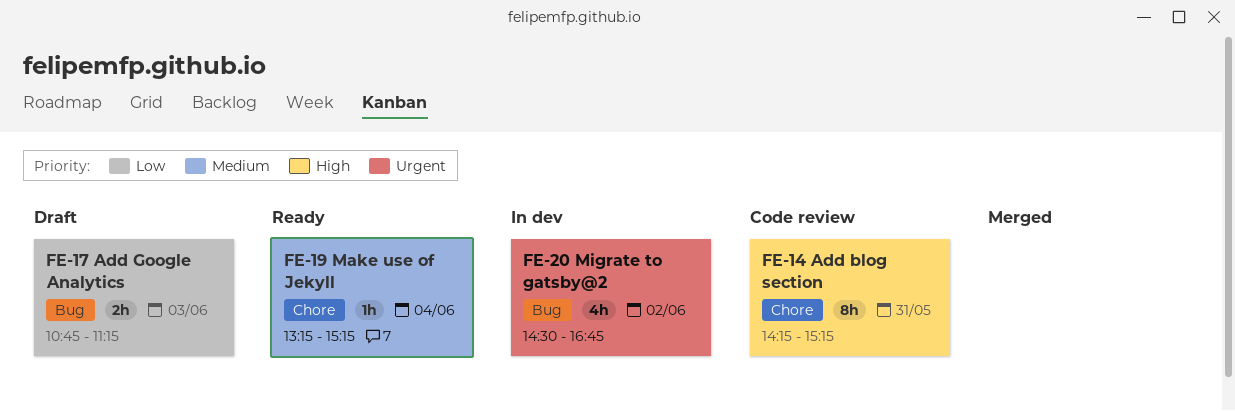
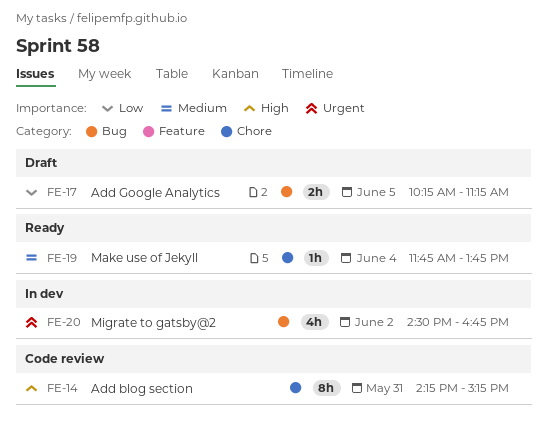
FE-17, day: Jun 3 -> Jun 5
FE-17, begins: 10:45 -> 10:15
FE-19, begins: 13:15 -> 11:45
FE-19, ends: 15:15 -> 13:45

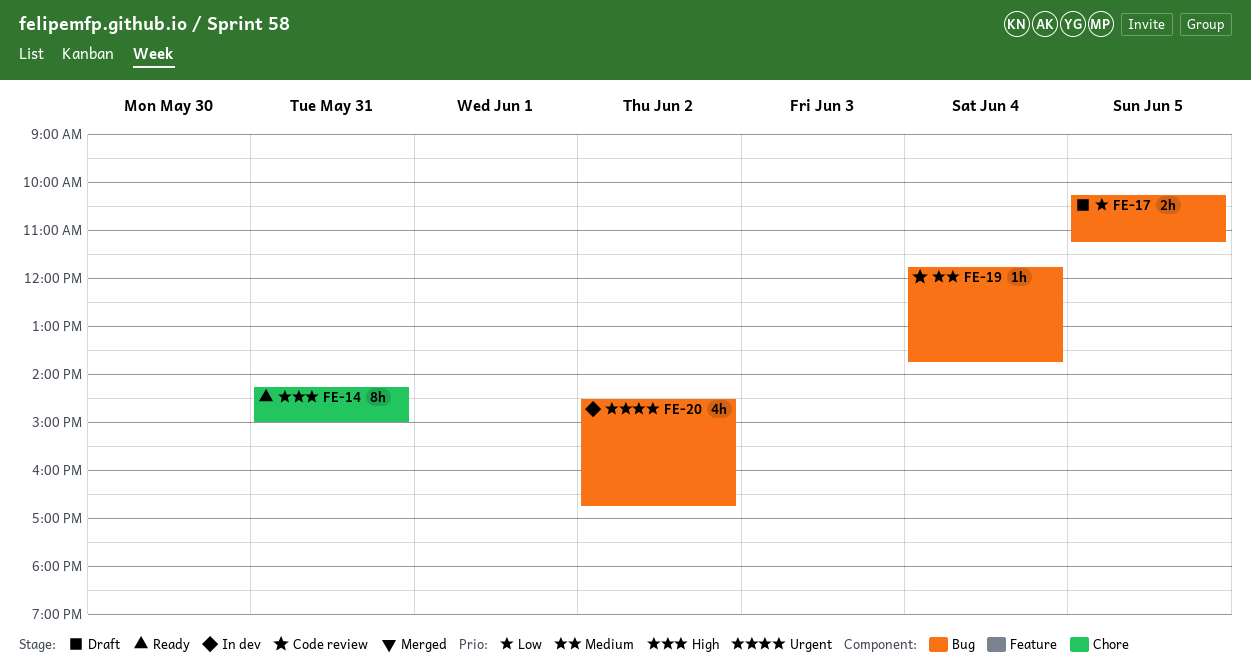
FE-14, status: Code review -> Ready
FE-14, ends: 15:15 -> 15:00
FE-19, status: Ready -> Code review
FE-19, label: Chore -> Bug

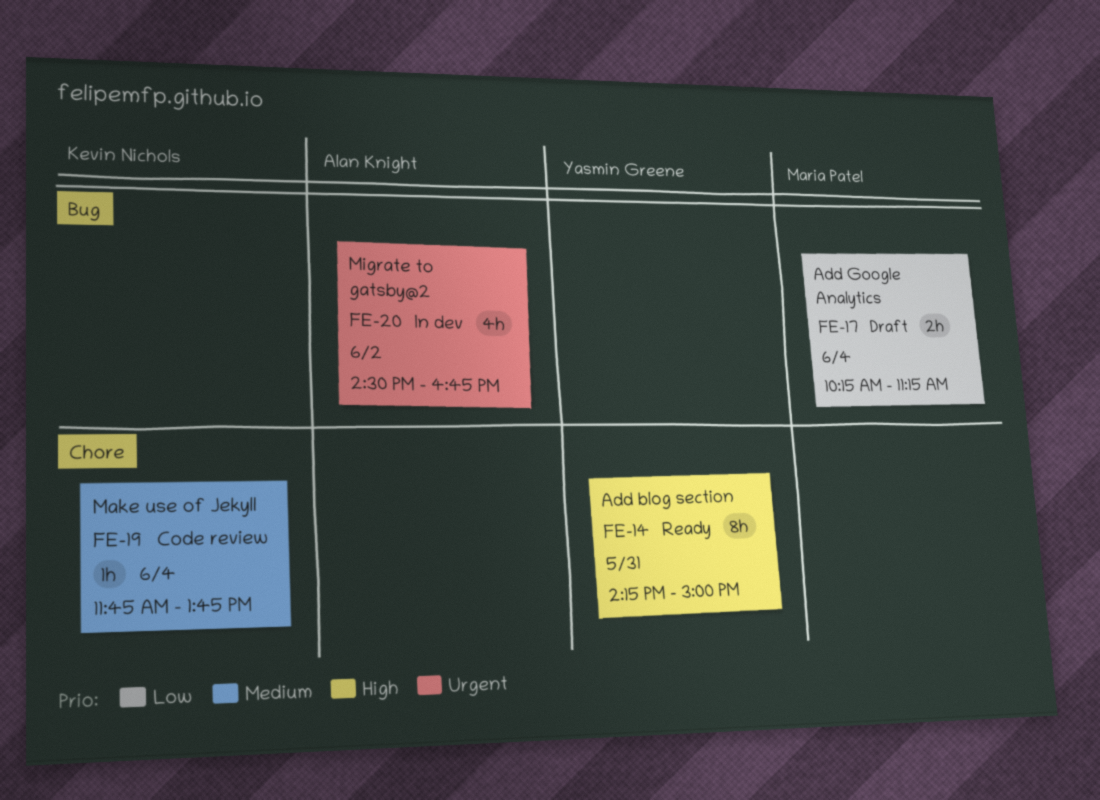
FE-17, day: Jun 5 -> Jun 4
FE-19, label: Bug -> Chore

